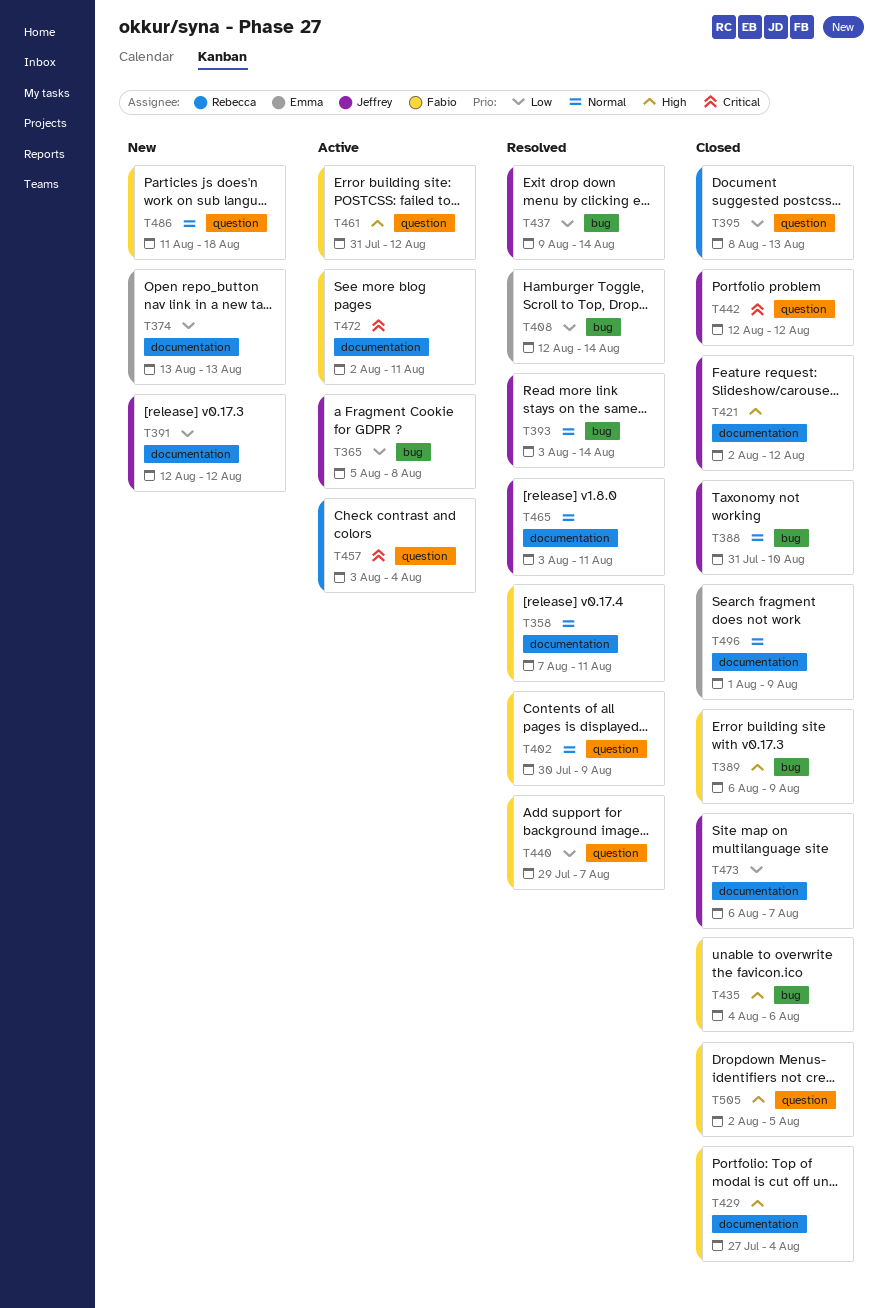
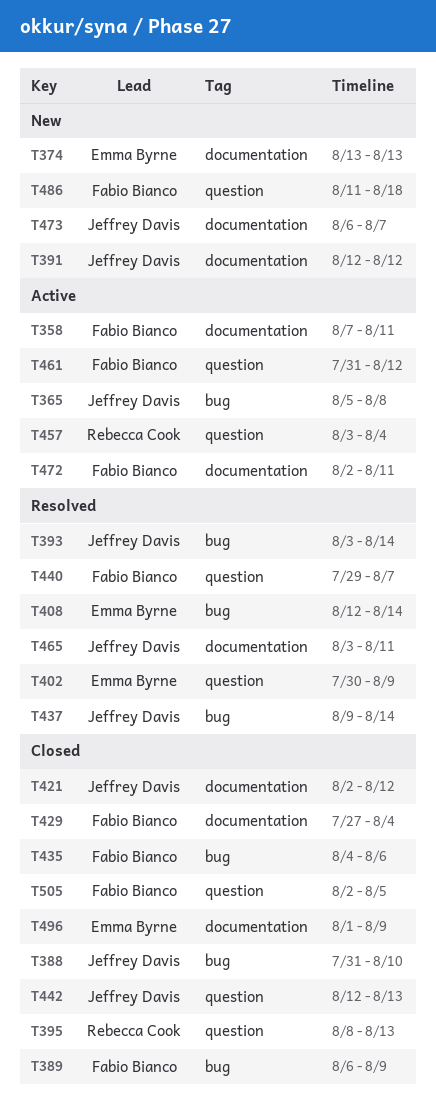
T358, status: Resolved -> Active
T402, owner: Fabio Bianco -> Emma Byrne
T442, due: Aug 12 -> Aug 13
T473, status: Closed -> New

